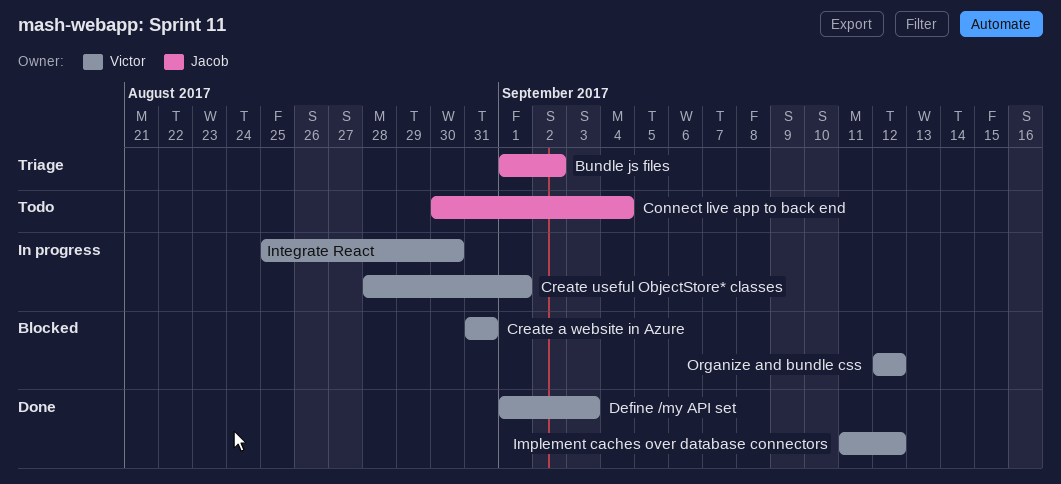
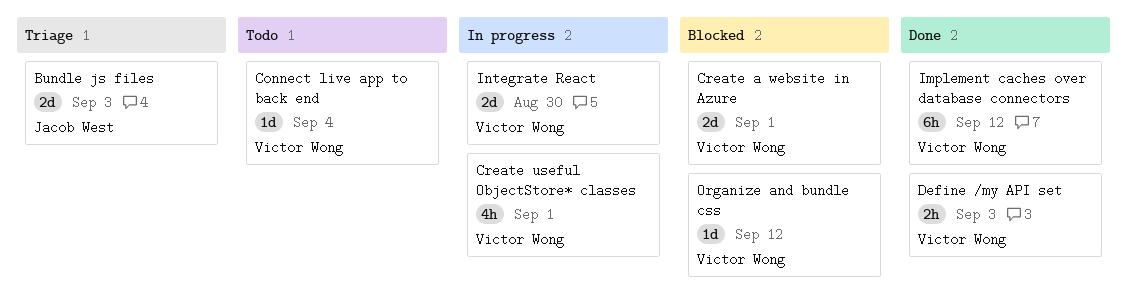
Bundle js files, due: Sep 2 -> Sep 3
Connect live app to back end, owner: Jacob West -> Victor Wong
Create a website in Azure, due: Aug 31 -> Sep 1

